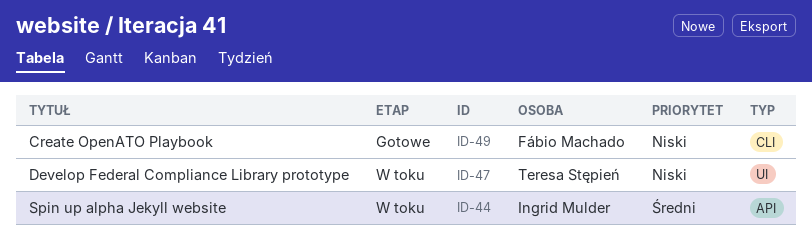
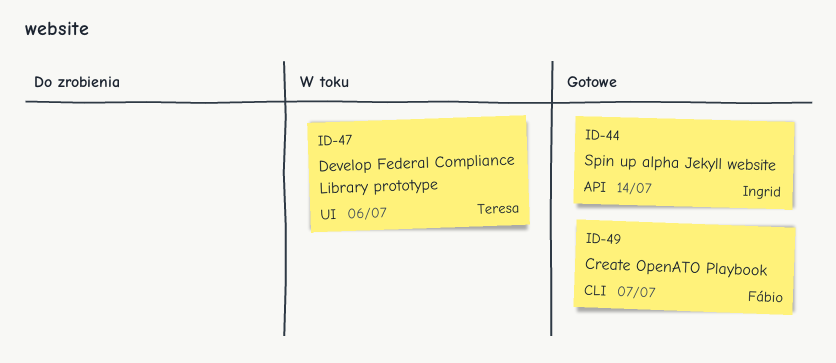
ID-44, status: W toku -> Gotowe

